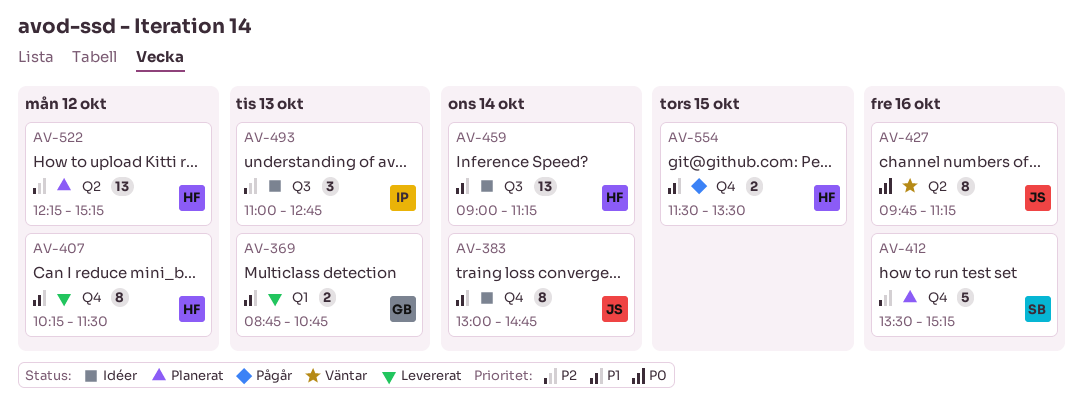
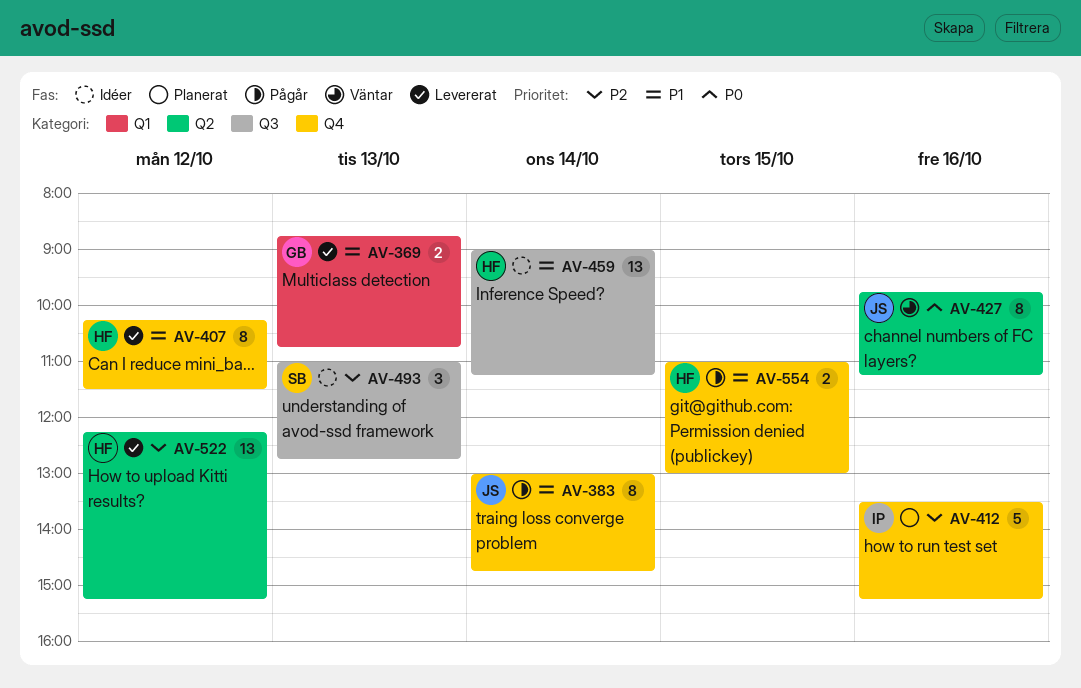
AV-383, status: Idéer -> Pågår
AV-412, owner: SB -> IP
AV-493, owner: IP -> SB
AV-522, status: Planerat -> Levererat
AV-554, begins: 11:30 -> 11:00
AV-554, ends: 13:30 -> 13:00

